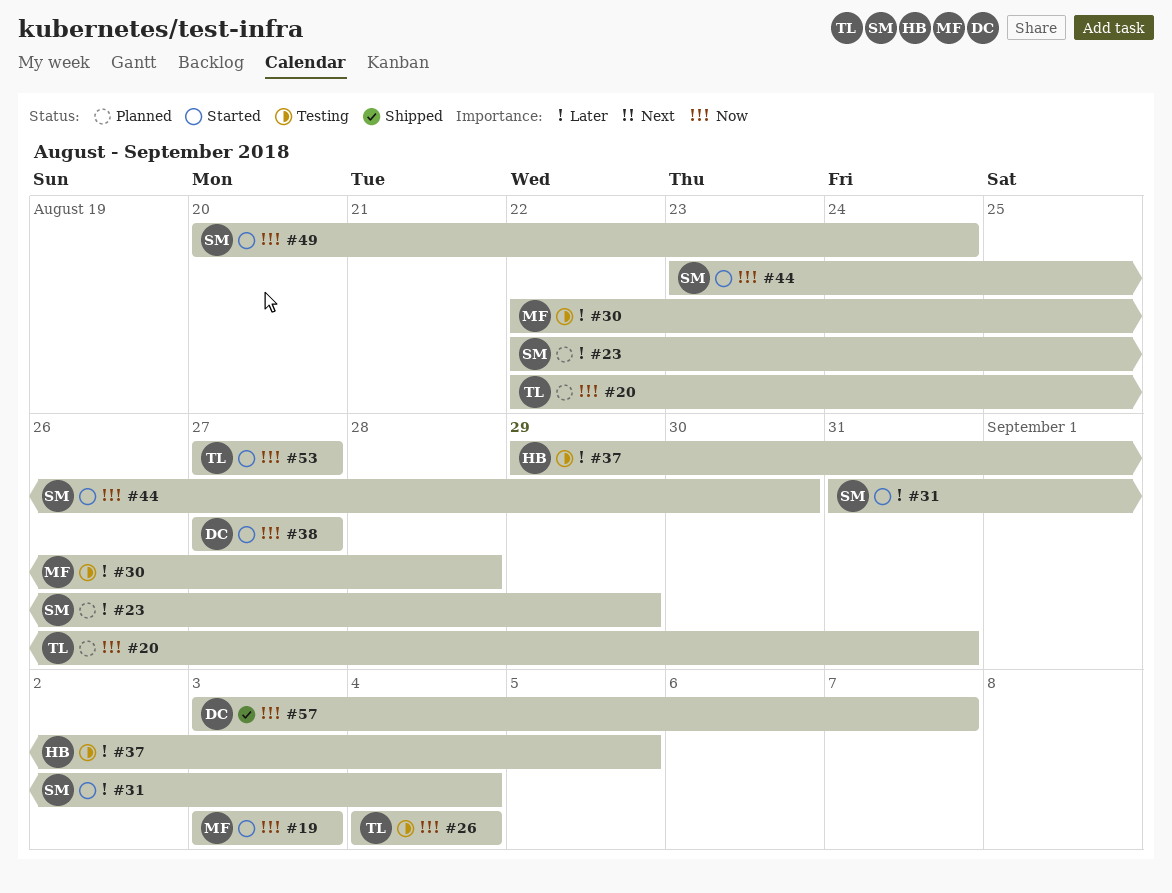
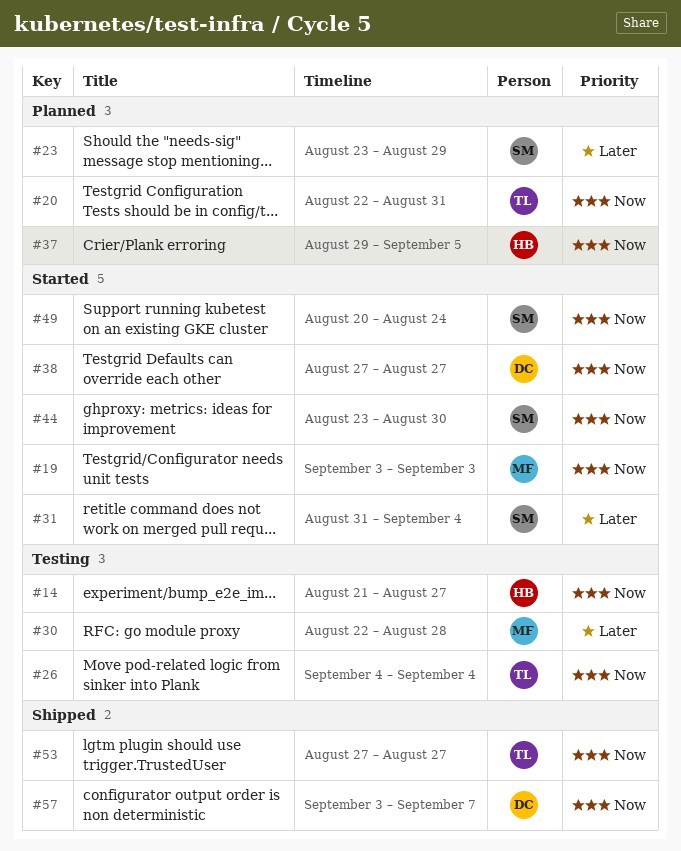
#14: none -> present
#23, start: Aug 22 -> Aug 23
#37, status: Testing -> Planned
#37, priority: Later -> Now
#53, status: Started -> Shipped

